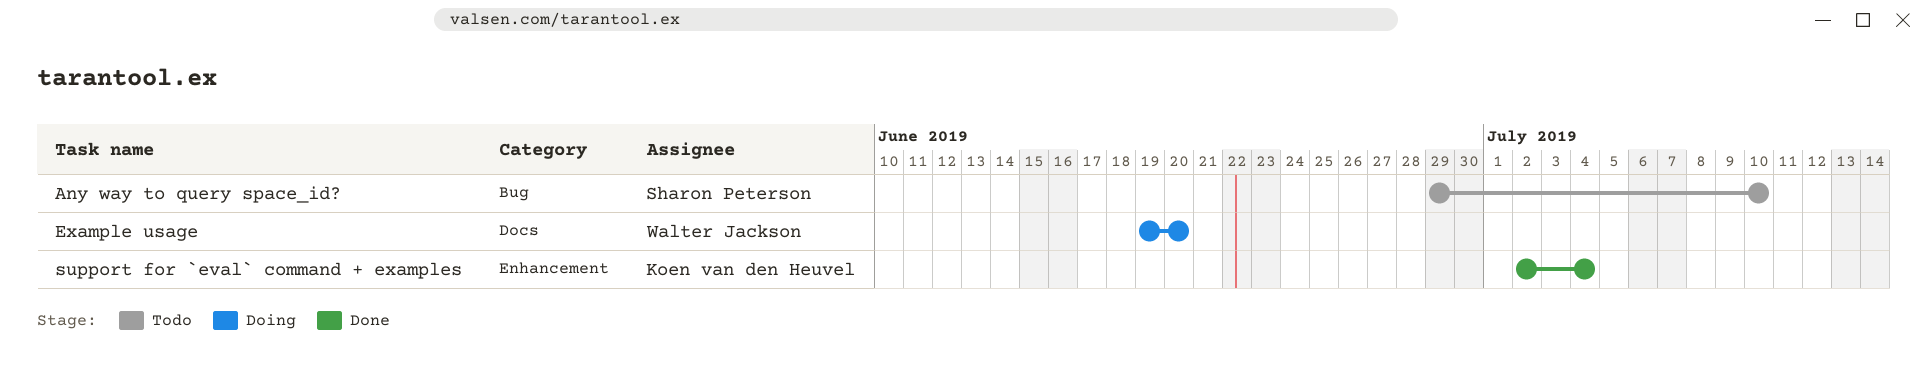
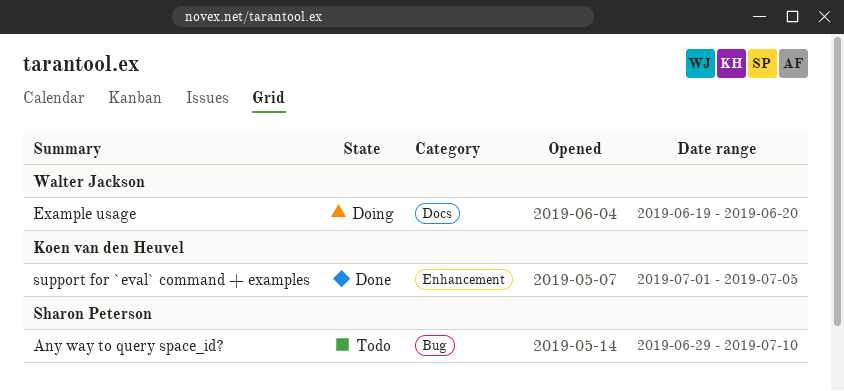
support for `eval` command + examples, start: Jul 2 -> Jul 1
support for `eval` command + examples, due: Jul 4 -> Jul 5

